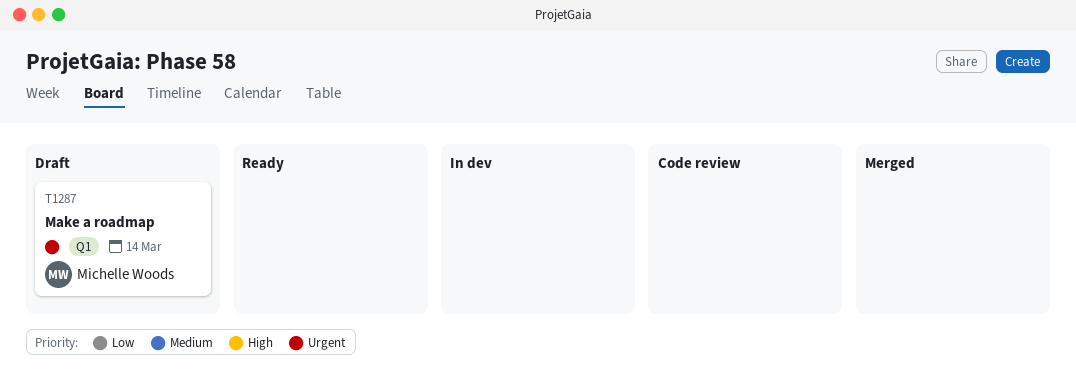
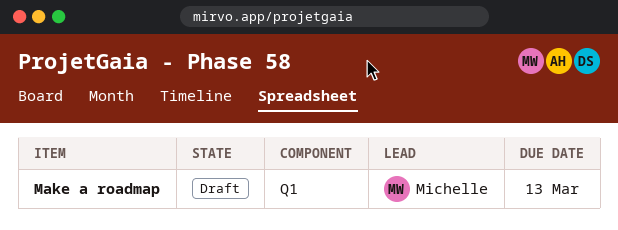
Make a roadmap, due: Mar 14 -> Mar 13

